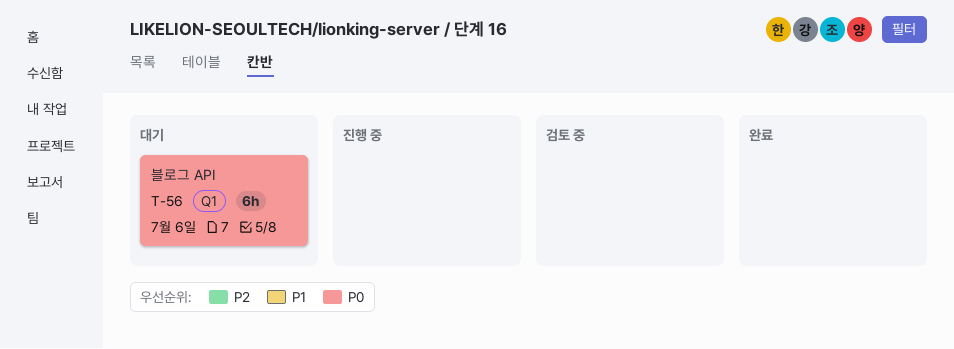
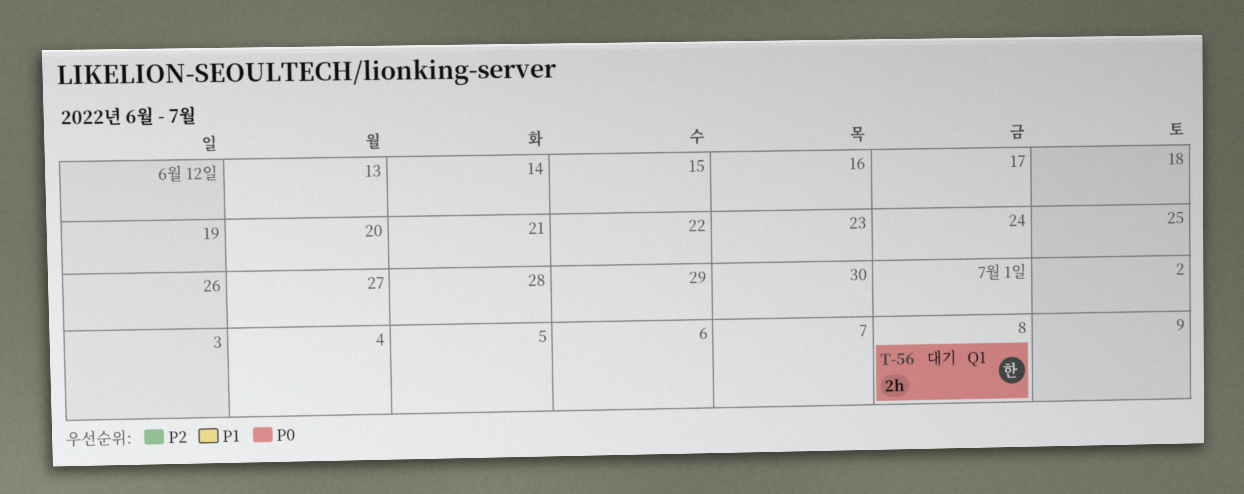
T-56, estimate: 6h -> 2h
T-56, due: Jul 6 -> Jul 8

